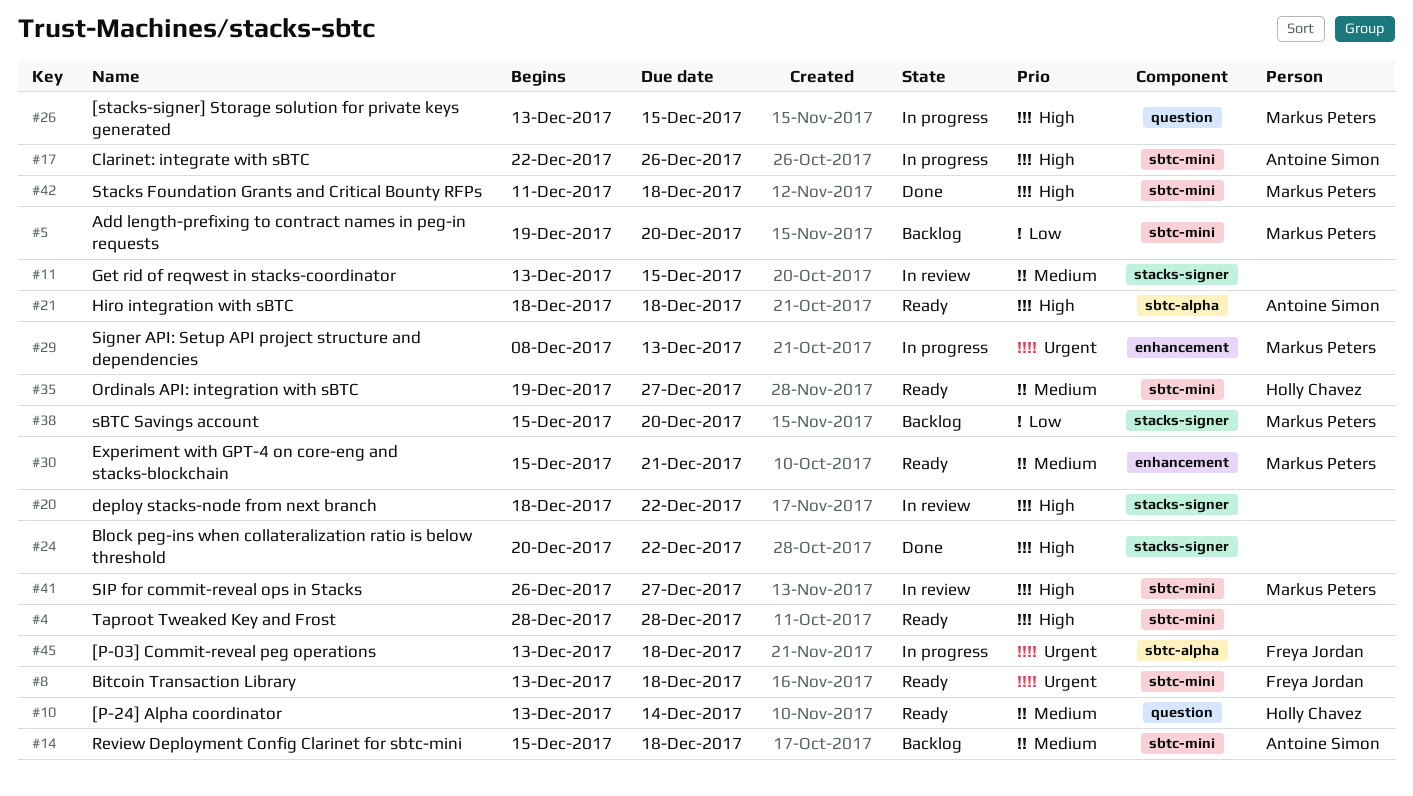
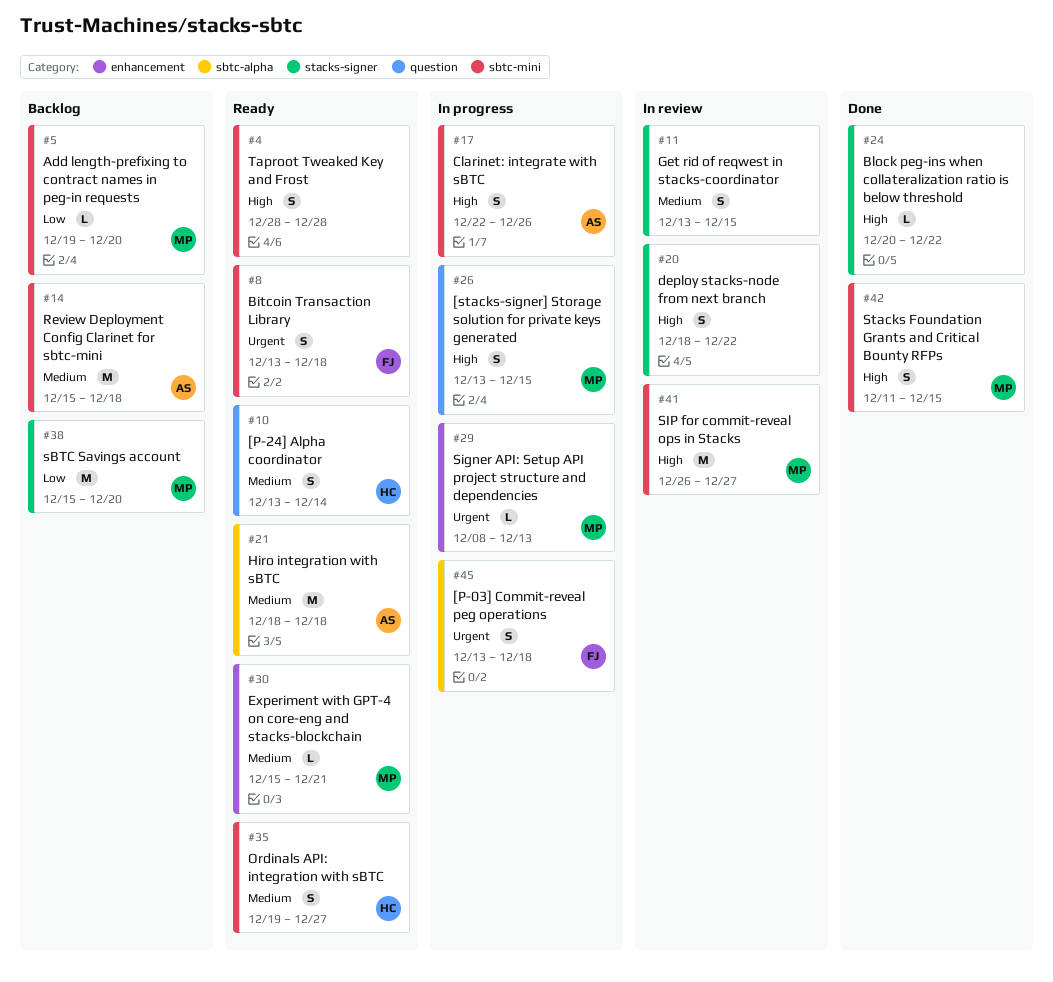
#21, priority: High -> Medium
#42, due: Dec 18 -> Dec 15

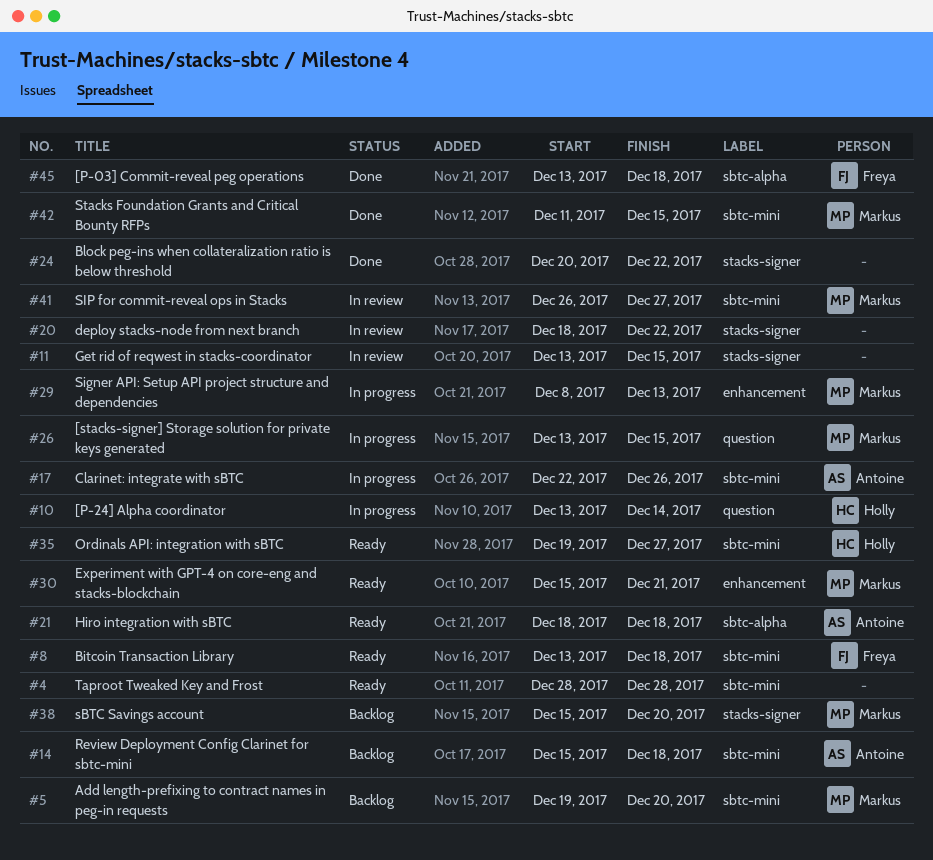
#10, status: Ready -> In progress
#45, status: In progress -> Done

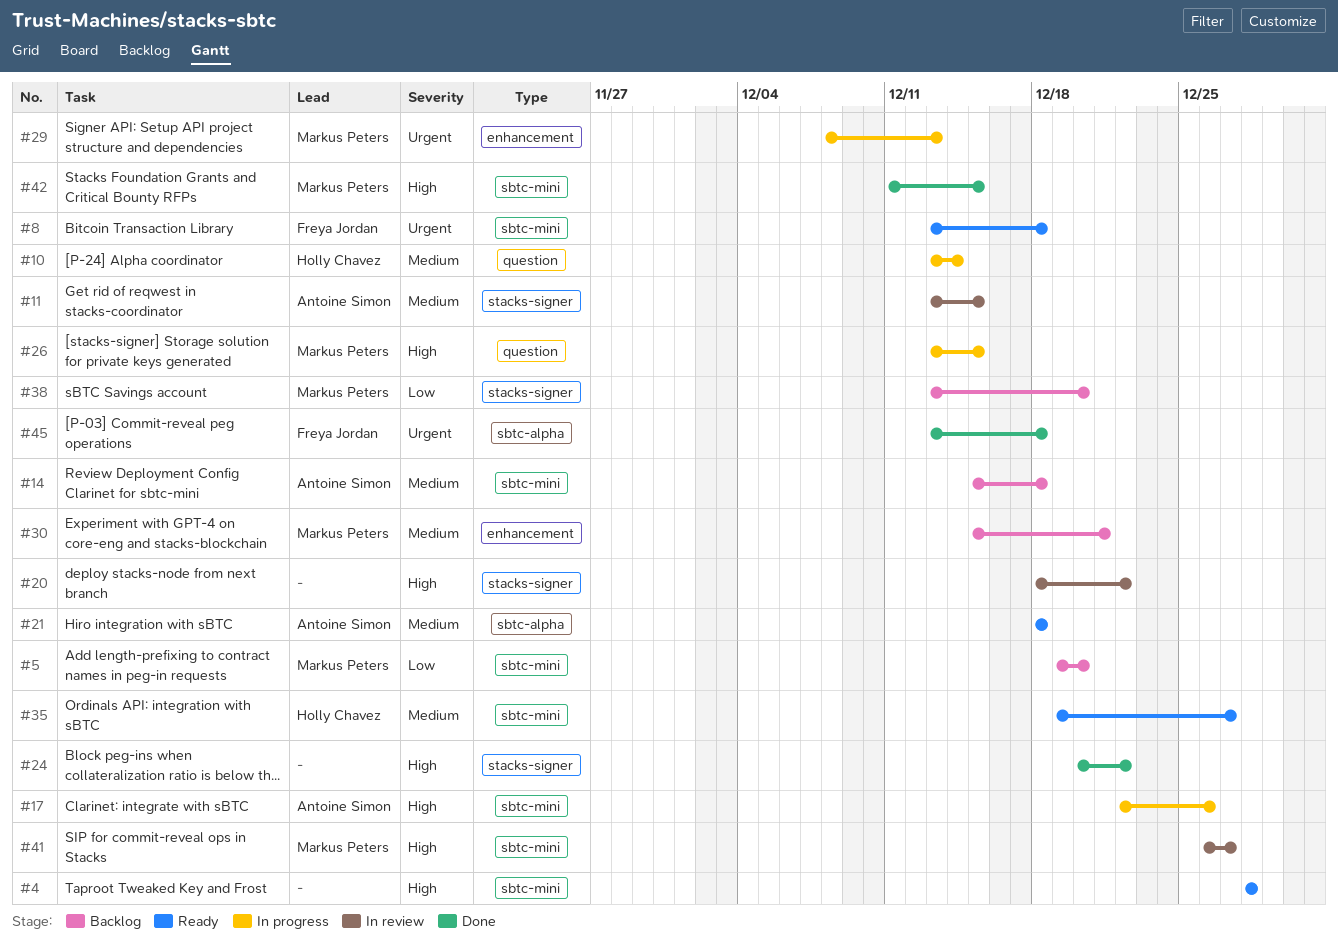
#11, owner: none -> Antoine Simon
#30, status: Ready -> Backlog
#38, start: Dec 15 -> Dec 13

